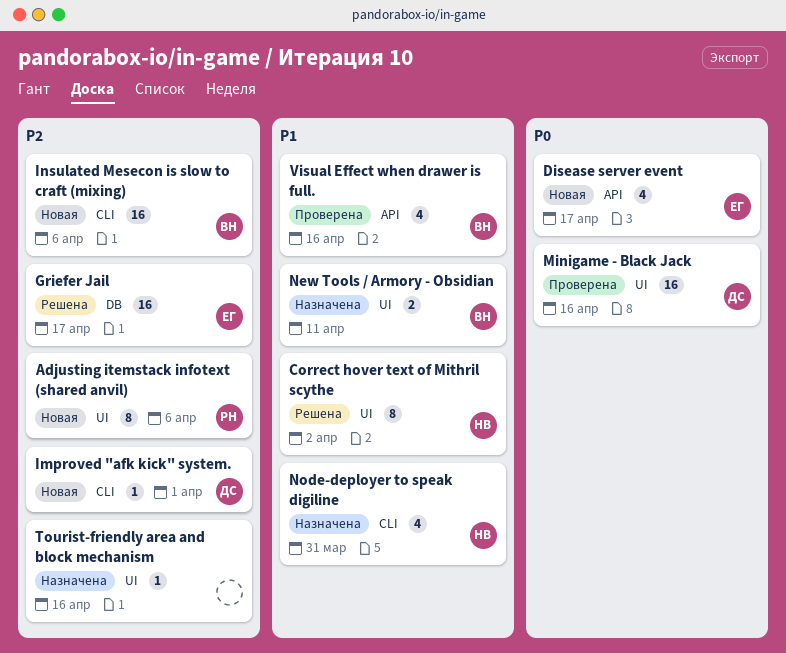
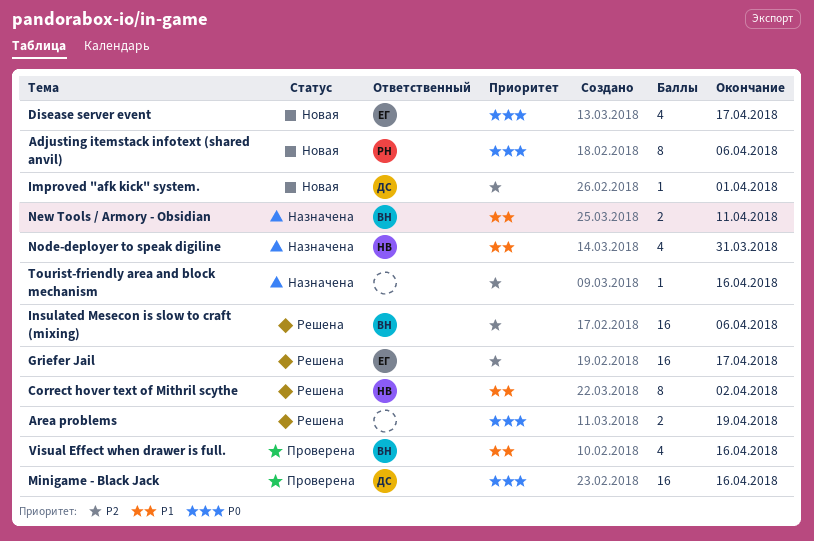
Adjusting itemstack infotext (shared anvil), priority: P2 -> P0
Area problems: none -> present
Insulated Mesecon is slow to craft (mixing), status: Новая -> Решена

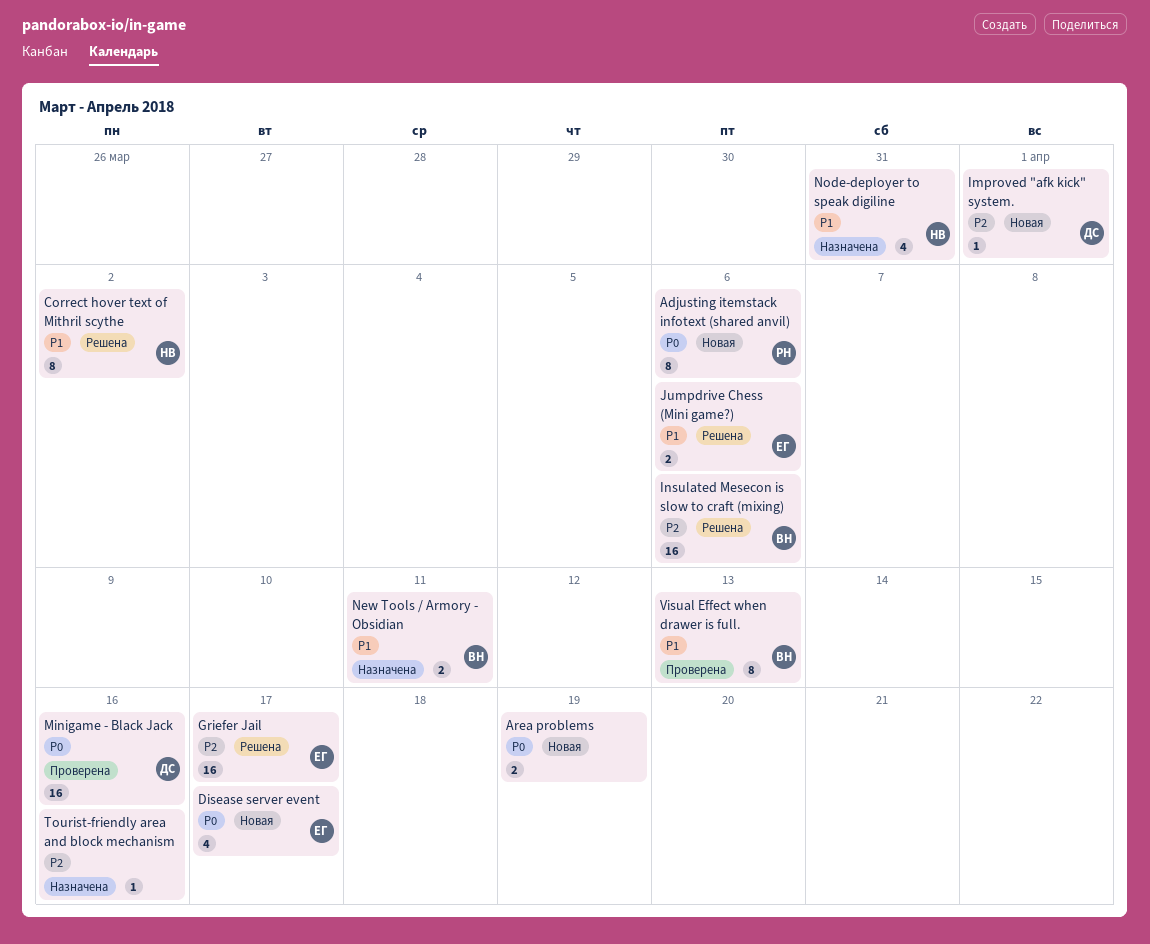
Area problems, status: Решена -> Новая
Jumpdrive Chess (Mini game?): none -> present
Visual Effect when drawer is full., estimate: 4 -> 8
Visual Effect when drawer is full., due: Apr 16 -> Apr 13

